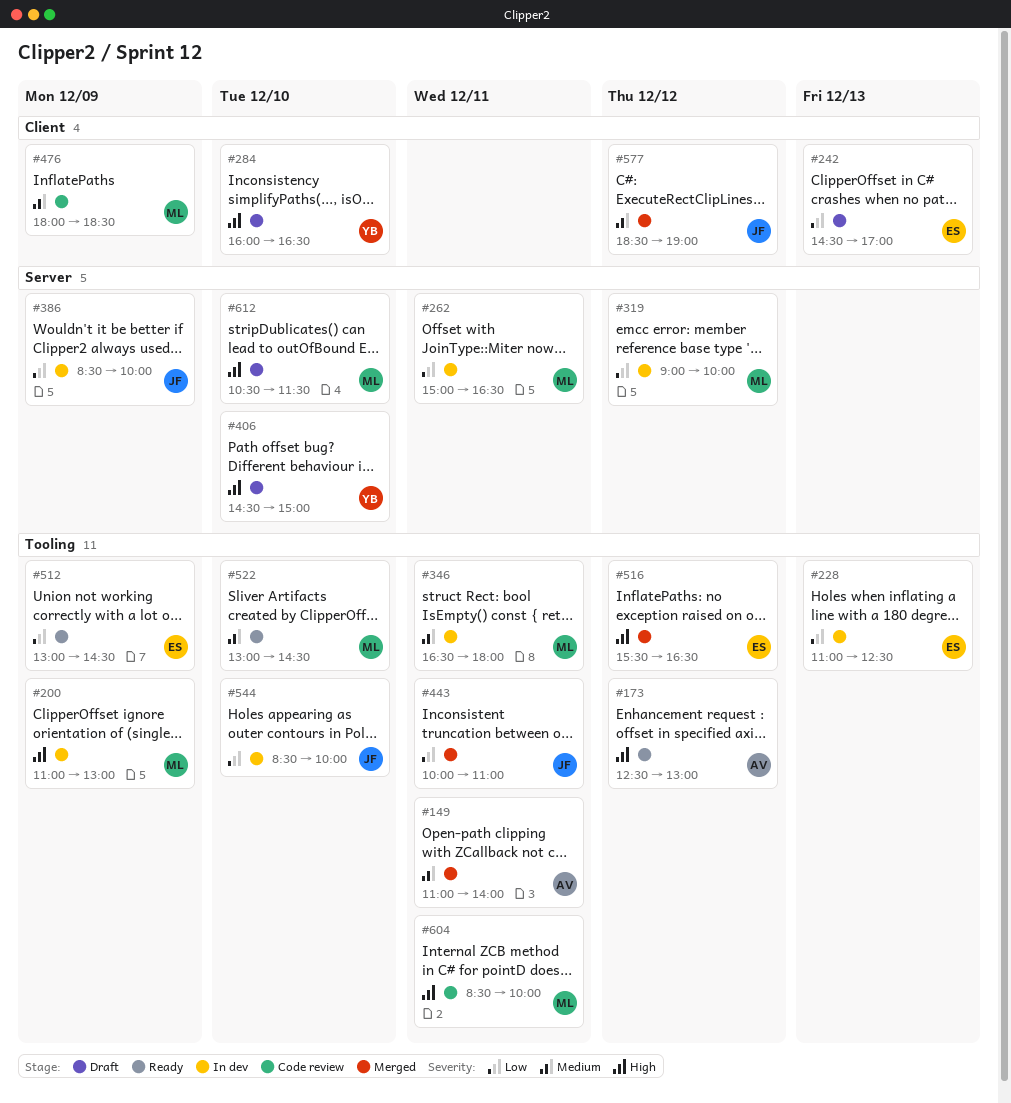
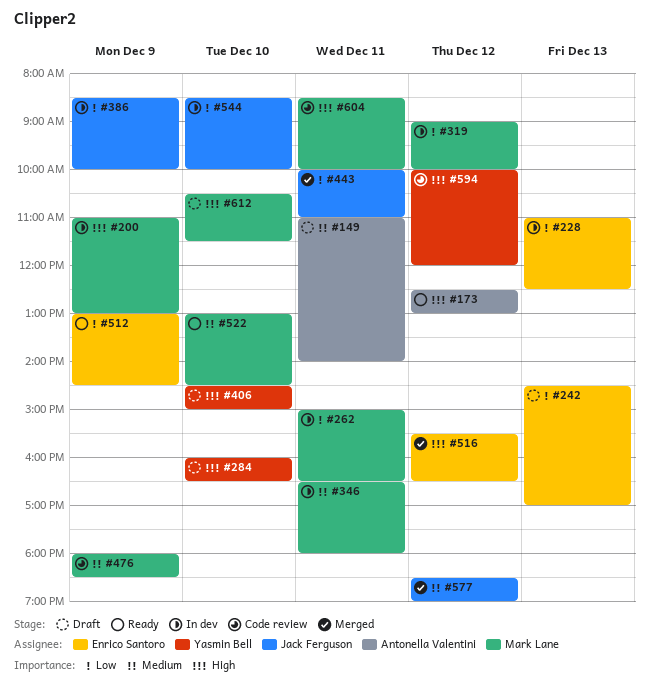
#149, status: Merged -> Draft
#594: none -> present

